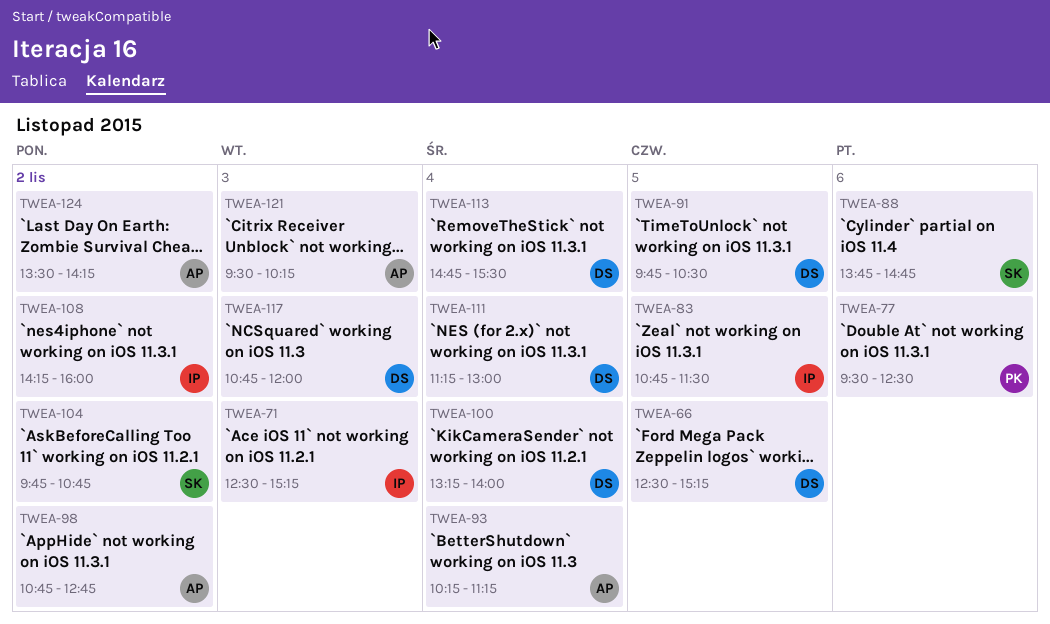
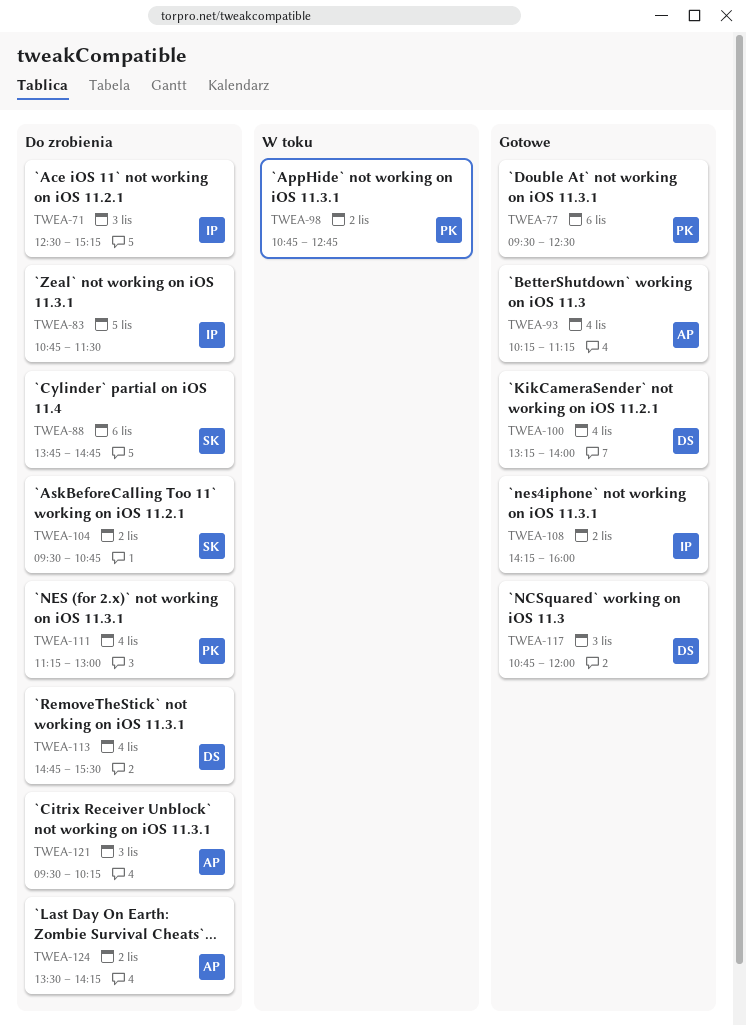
TWEA-66: present -> none
TWEA-91: present -> none
TWEA-98, owner: AP -> PK
TWEA-104, begins: 09:45 -> 09:30
TWEA-111, owner: DS -> PK

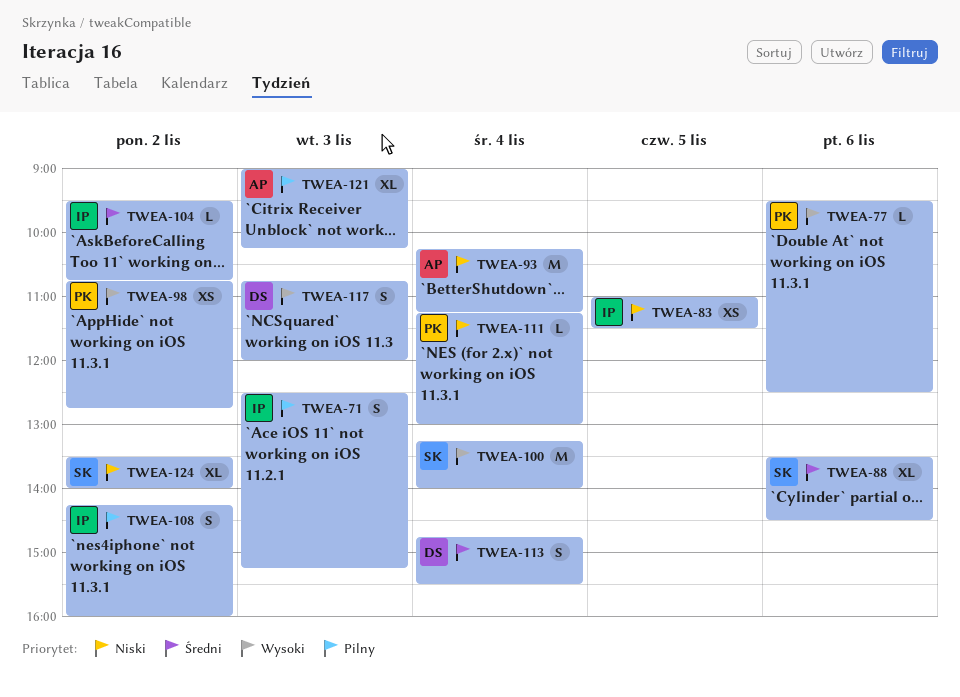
TWEA-83, begins: 10:45 -> 11:00
TWEA-88, begins: 13:45 -> 13:30
TWEA-88, ends: 14:45 -> 14:30
TWEA-100, owner: DS -> SK
TWEA-104, owner: SK -> IP
TWEA-121, begins: 09:30 -> 09:00
TWEA-124, owner: AP -> SK
TWEA-124, ends: 14:15 -> 14:00

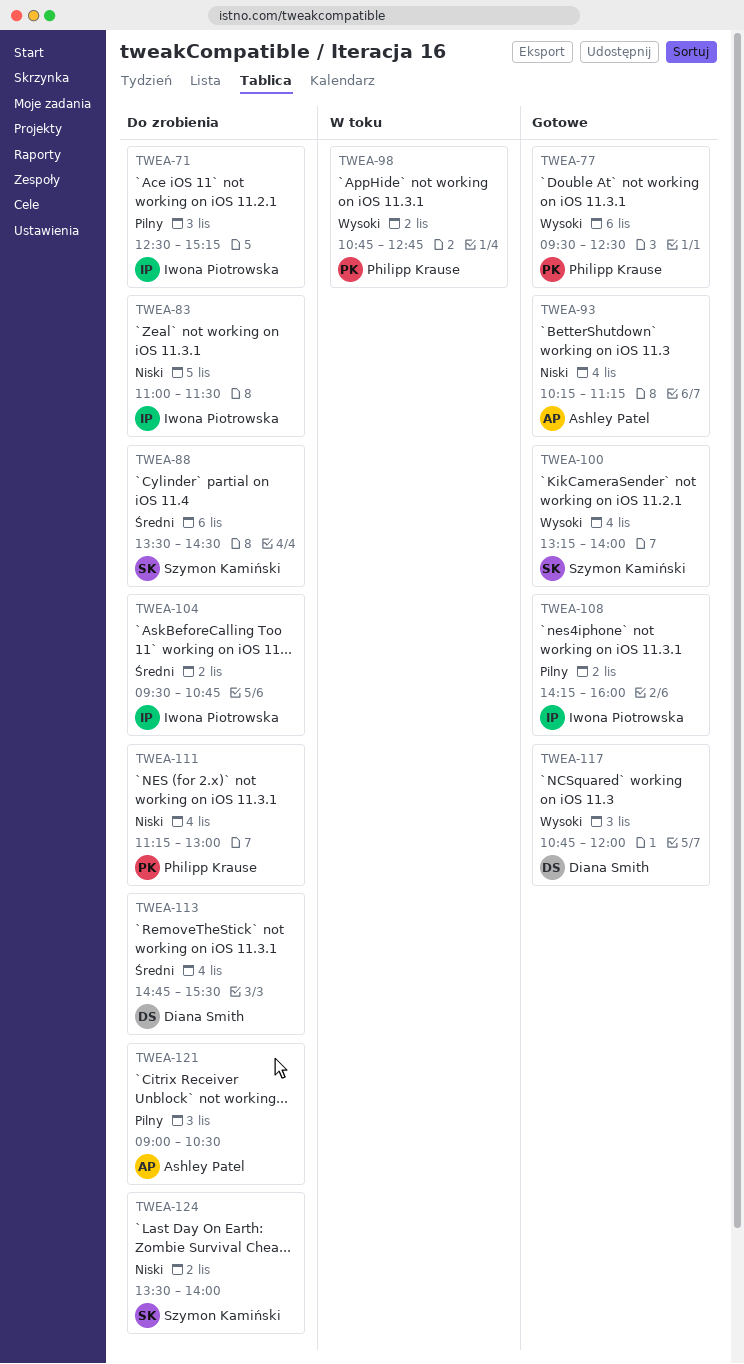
TWEA-121, ends: 10:15 -> 10:30

